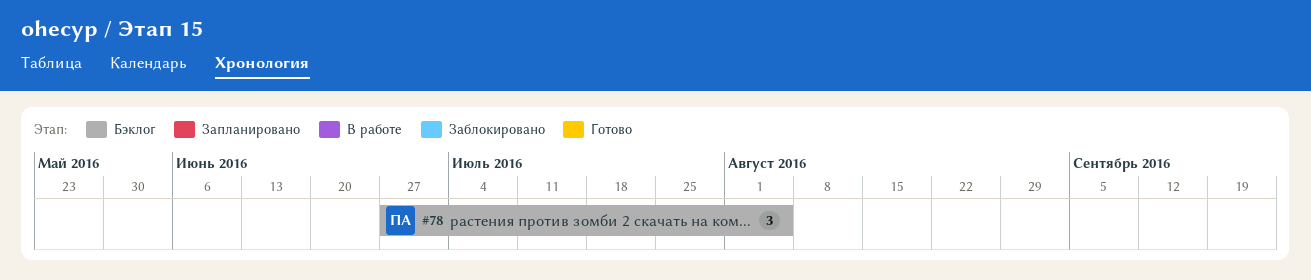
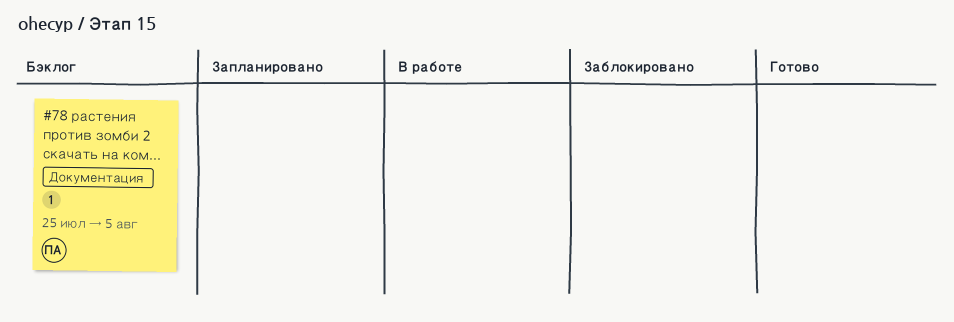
#78, estimate: 3 -> 1
#78, start: Jun 27 -> Jul 25

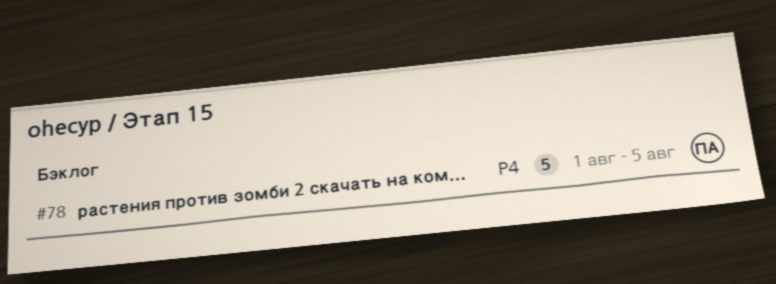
#78, estimate: 1 -> 5
#78, start: Jul 25 -> Aug 1

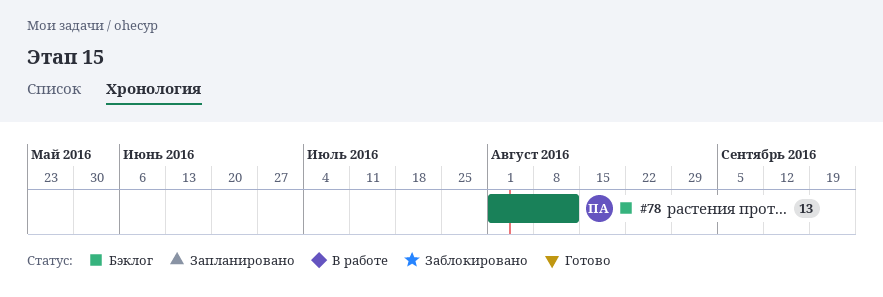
#78, estimate: 5 -> 13
#78, due: Aug 5 -> Aug 12

